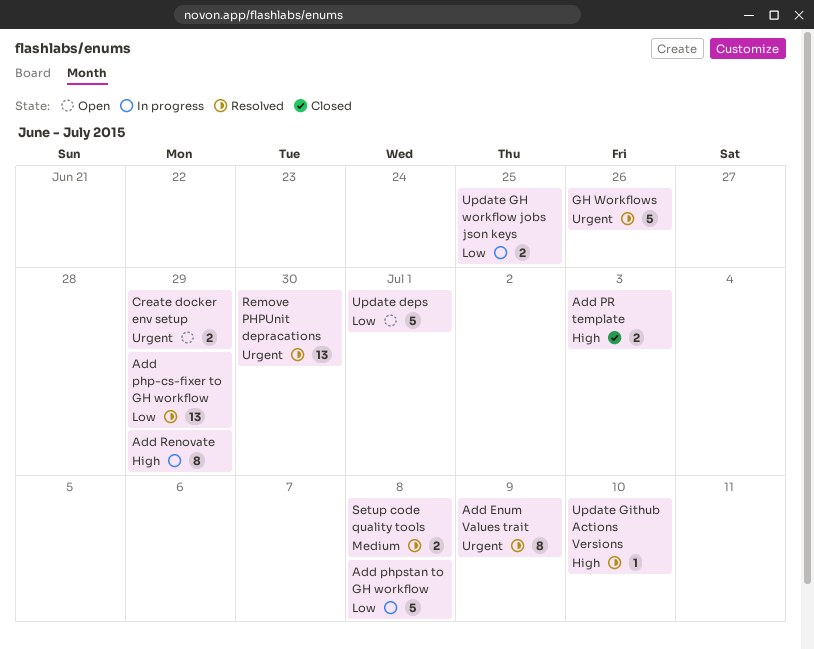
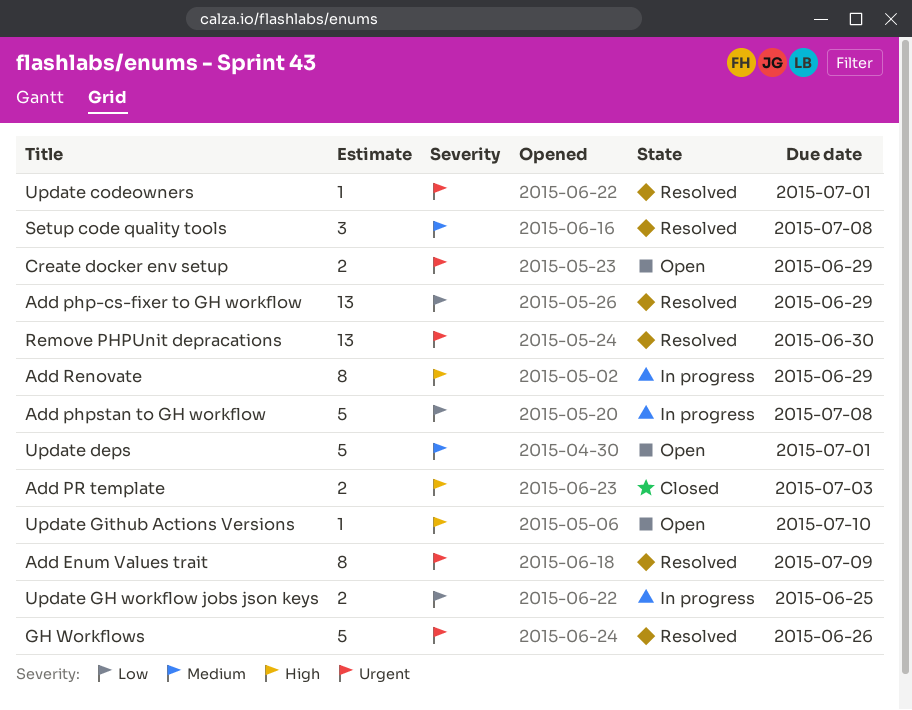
Setup code quality tools, estimate: 2 -> 3
Update codeowners: none -> present
Update deps, priority: Low -> Medium
Update Github Actions Versions, status: Resolved -> Open

